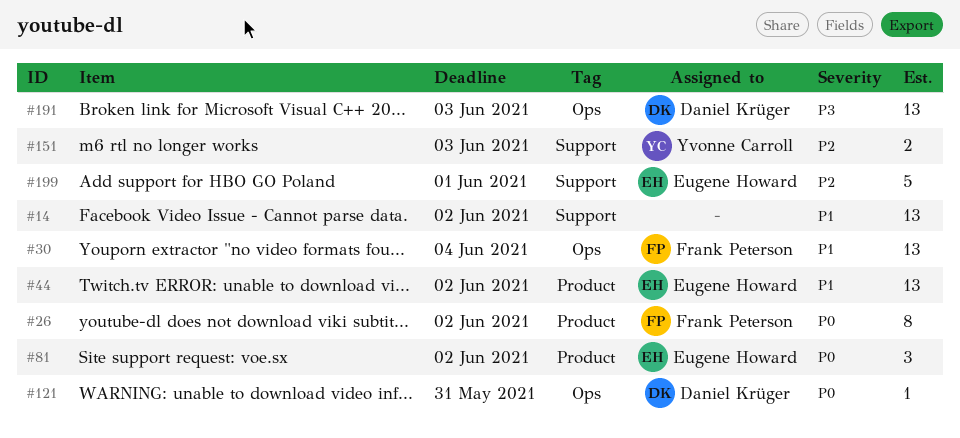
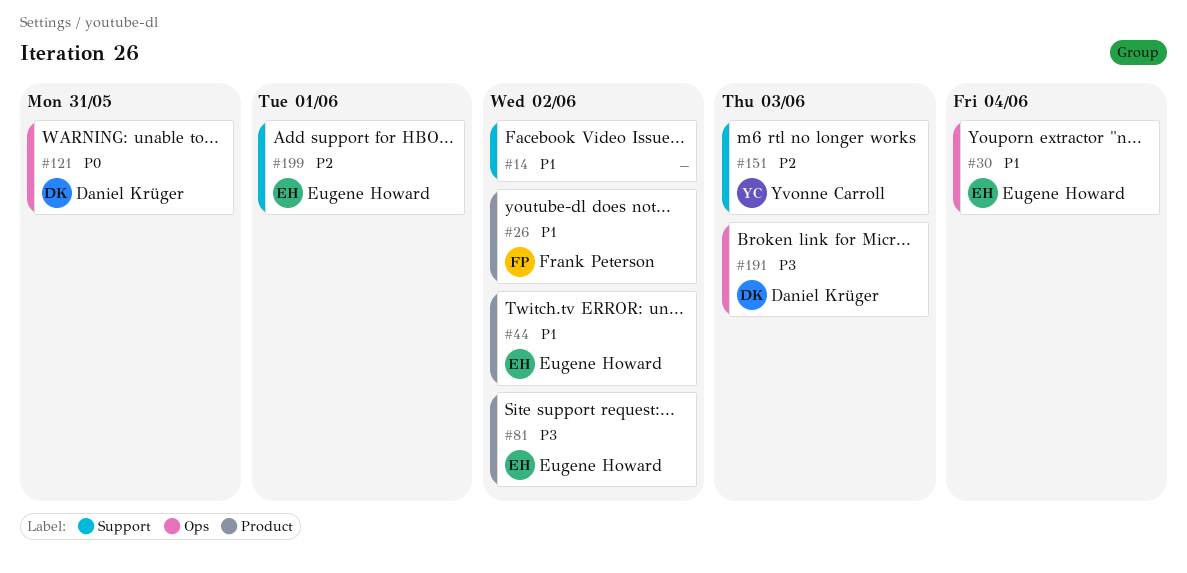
#26, priority: P0 -> P1
#30, owner: Frank Peterson -> Eugene Howard
#81, priority: P0 -> P3

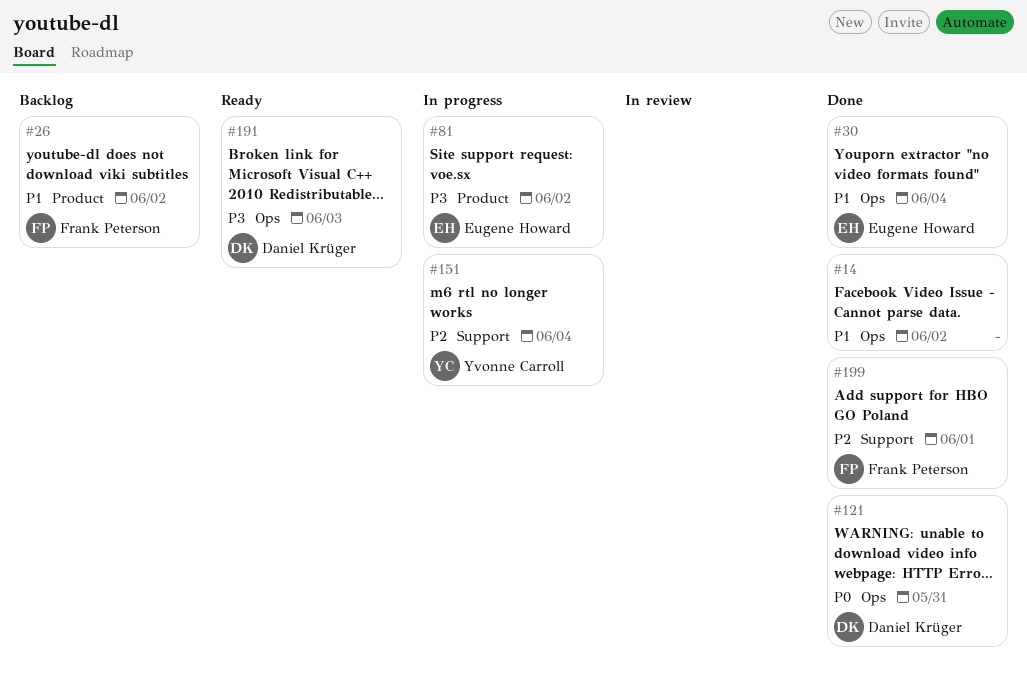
#14, label: Support -> Ops
#44: present -> none
#151, due: Jun 3 -> Jun 4
#199, owner: Eugene Howard -> Frank Peterson

